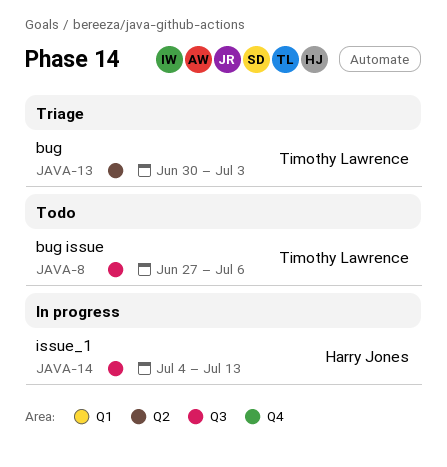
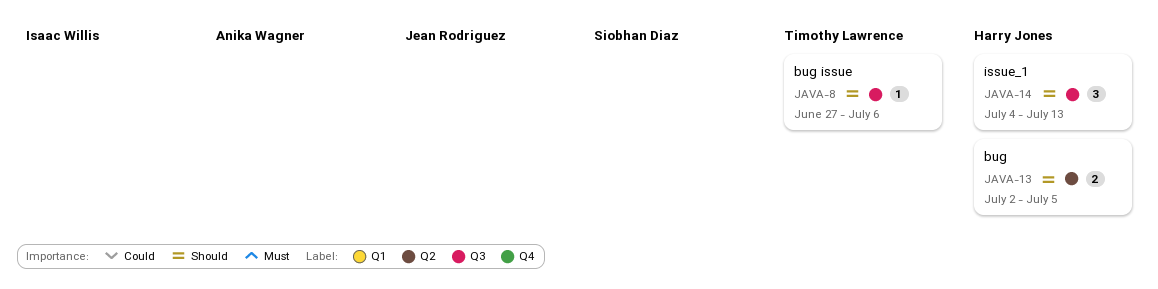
JAVA-13, owner: Timothy Lawrence -> Harry Jones
JAVA-13, start: Jun 30 -> Jul 2
JAVA-13, due: Jul 3 -> Jul 5

